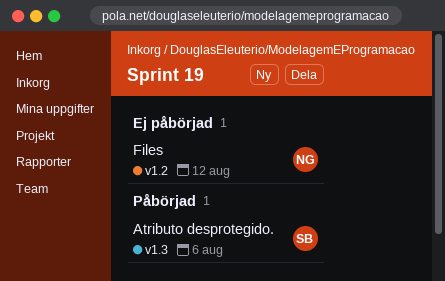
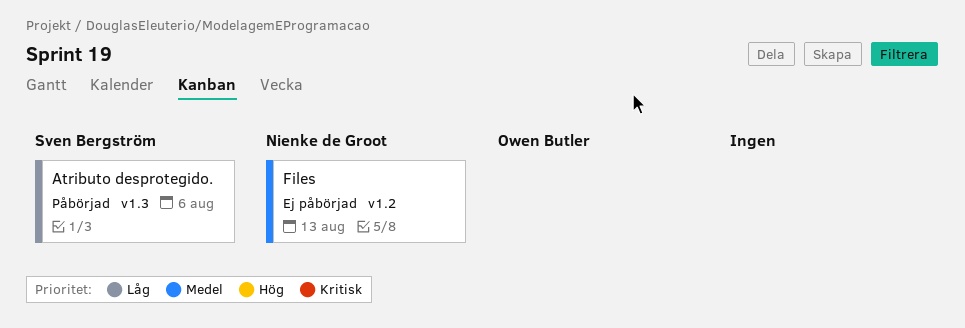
Files, due: Aug 12 -> Aug 13

